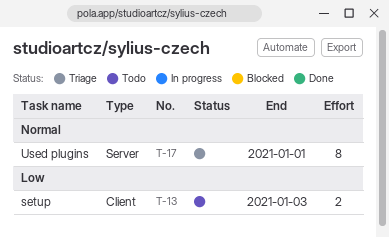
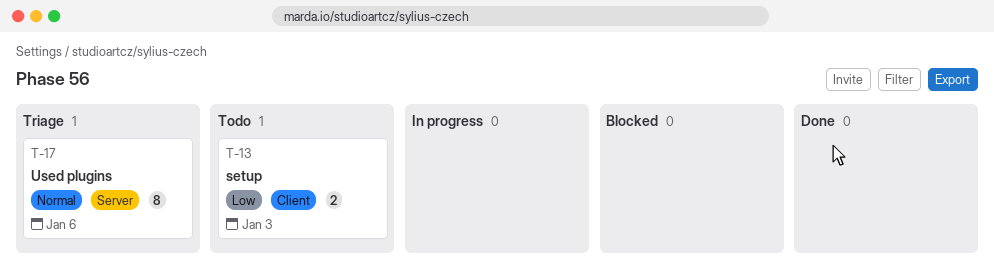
T-17, due: Jan 1 -> Jan 6

